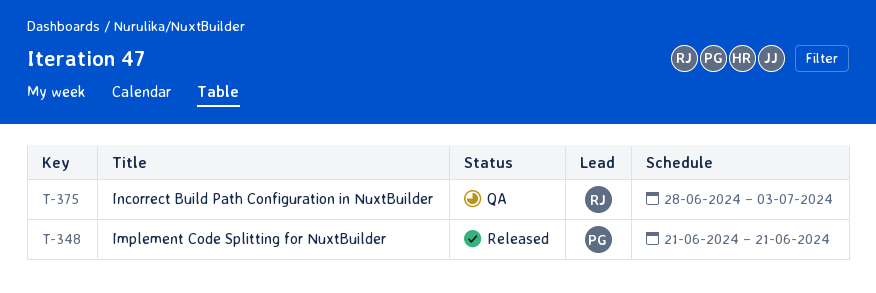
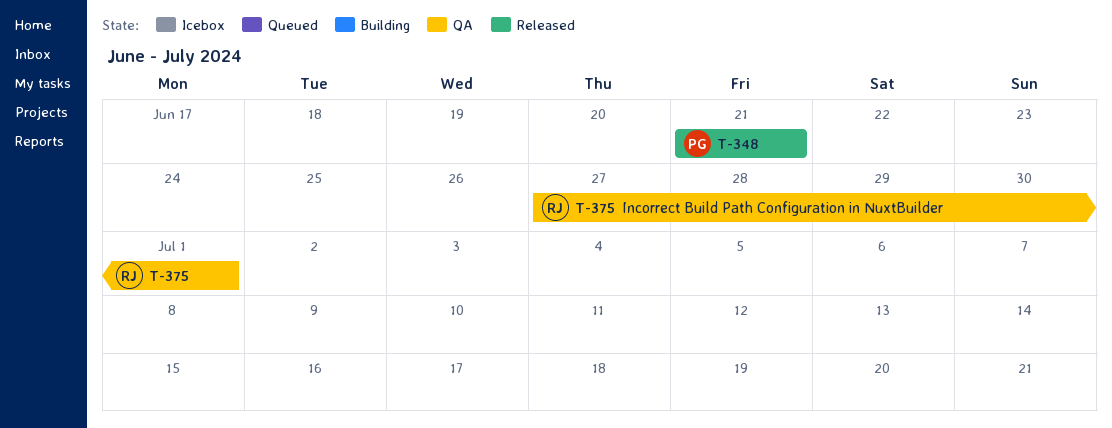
T-375, start: Jun 28 -> Jun 27
T-375, due: Jul 3 -> Jul 1

